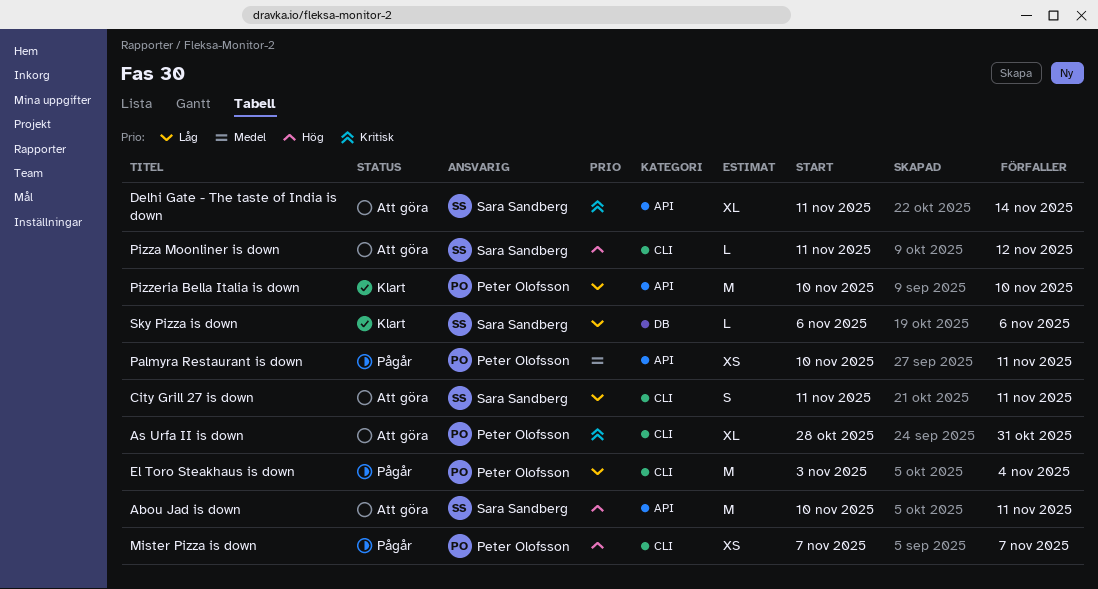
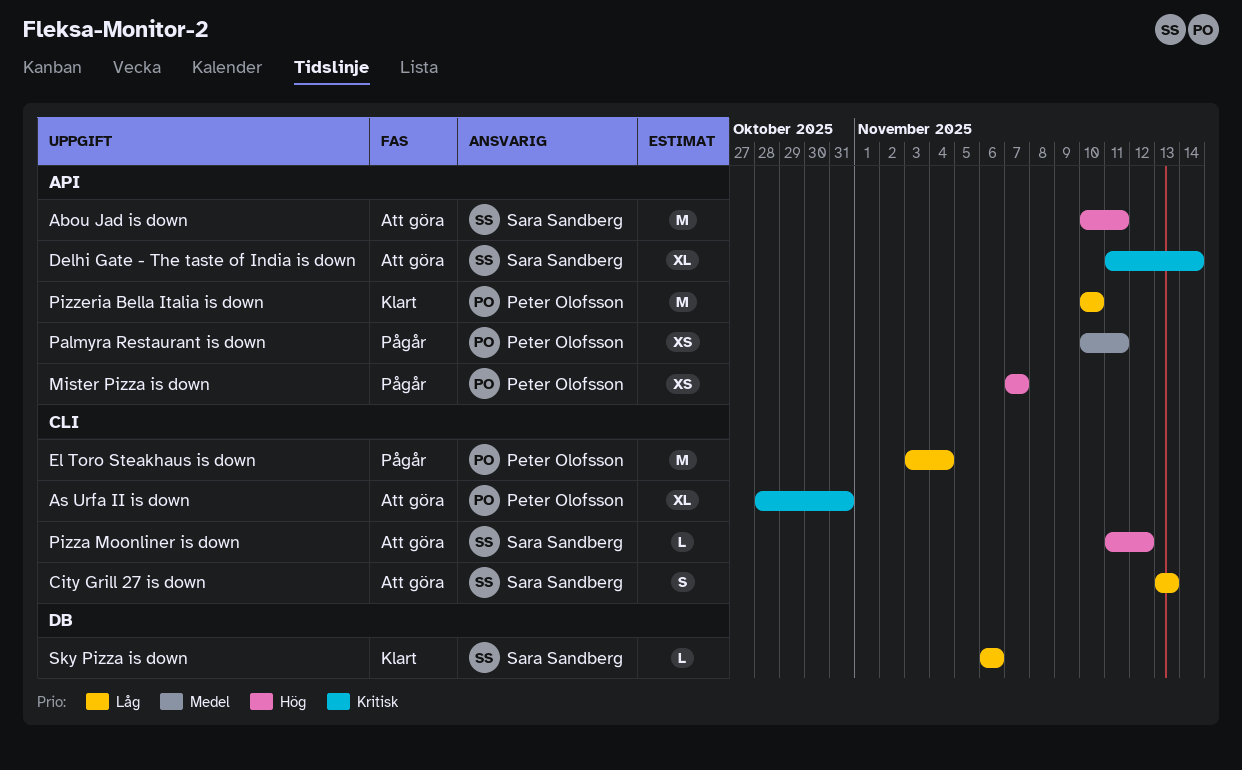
City Grill 27 is down, start: Nov 11 -> Nov 13
City Grill 27 is down, due: Nov 11 -> Nov 13
Mister Pizza is down, label: CLI -> API

